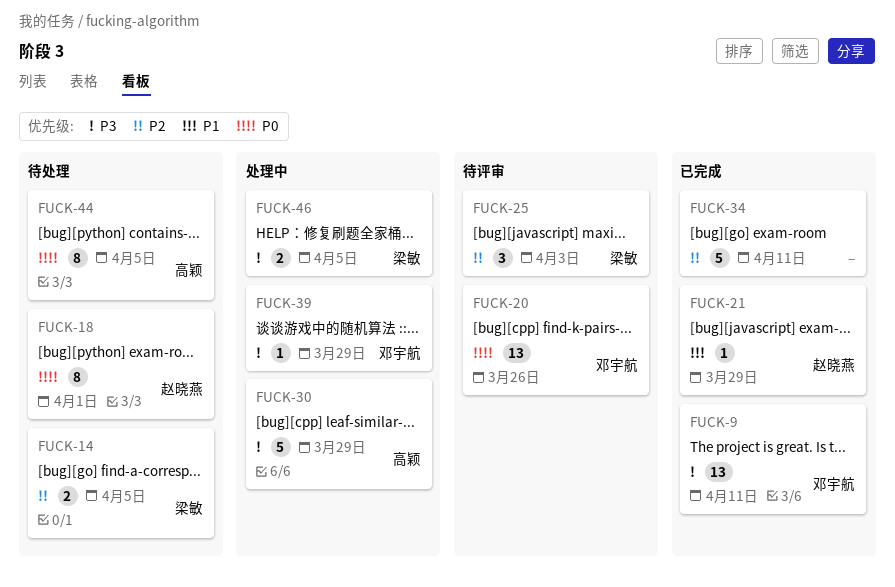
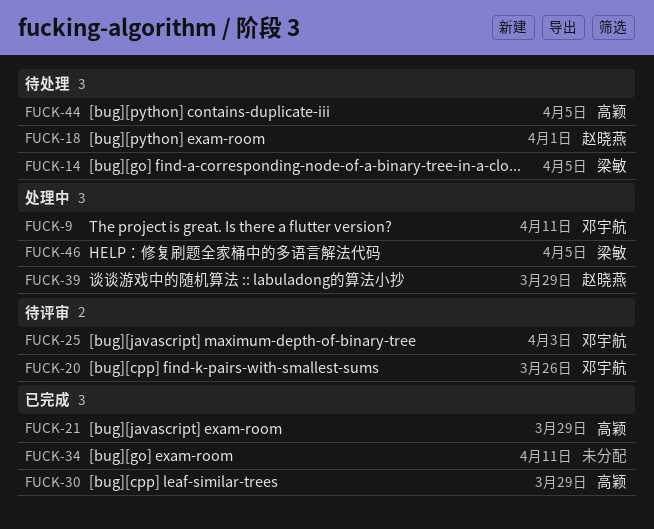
FUCK-9, status: 已完成 -> 处理中
FUCK-21, owner: 赵晓燕 -> 高颖
FUCK-25, owner: 梁敏 -> 邓宇航
FUCK-30, status: 处理中 -> 已完成
FUCK-39, owner: 邓宇航 -> 赵晓燕

